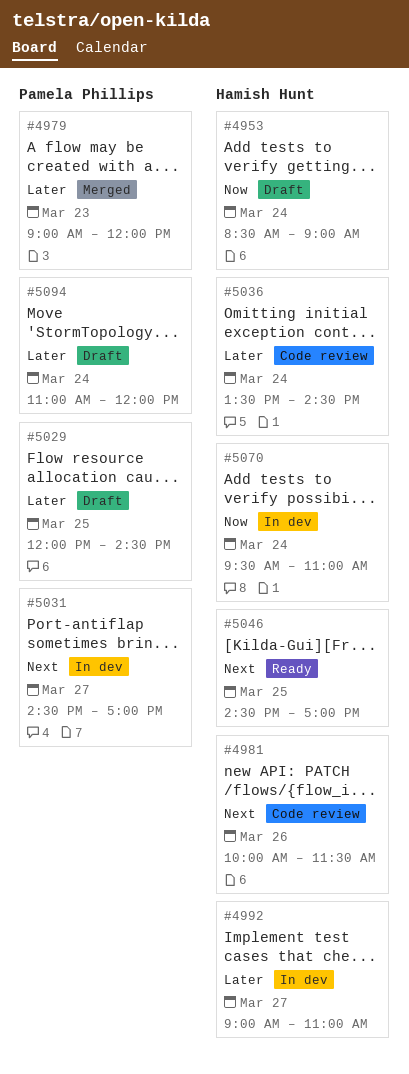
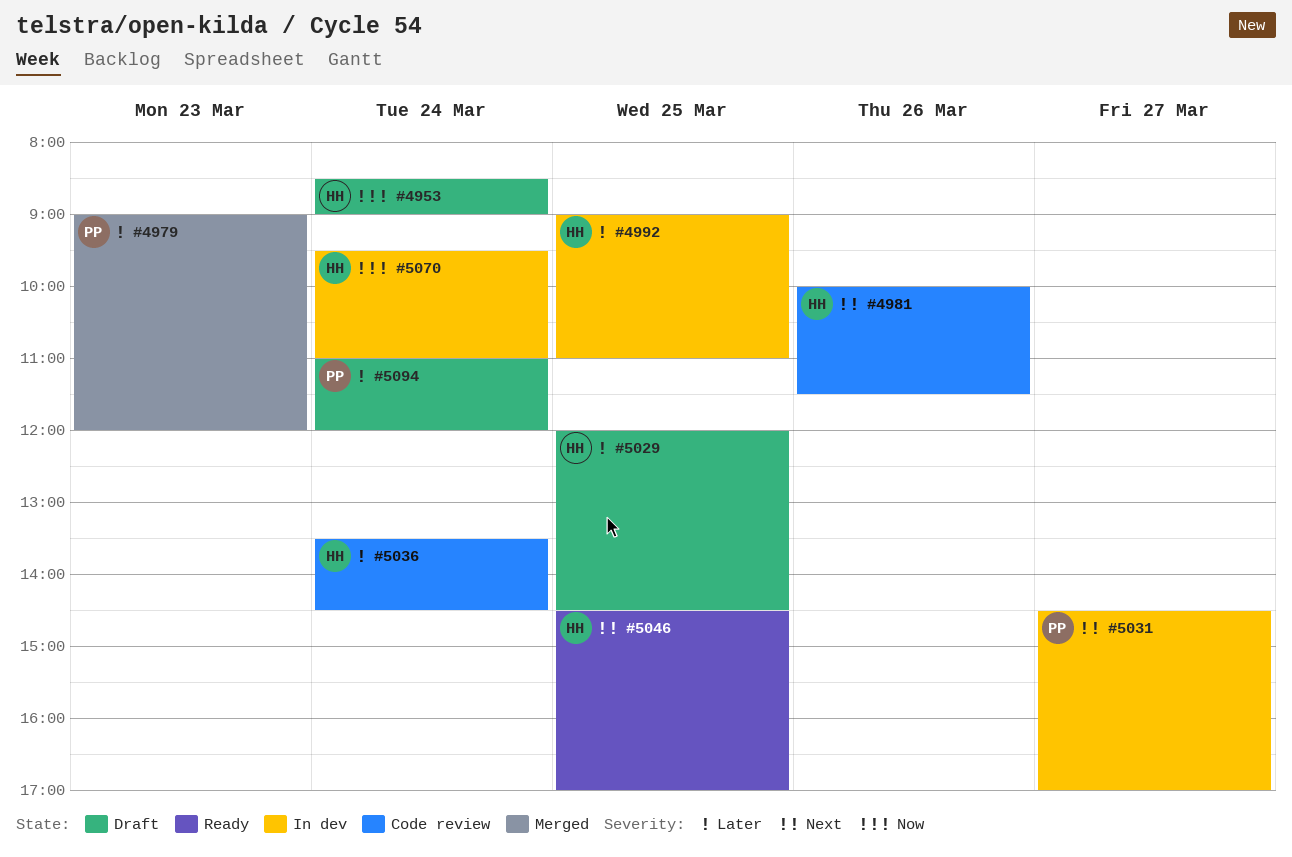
#4992, day: Mar 27 -> Mar 25
#5029, owner: Pamela Phillips -> Hamish Hunt

